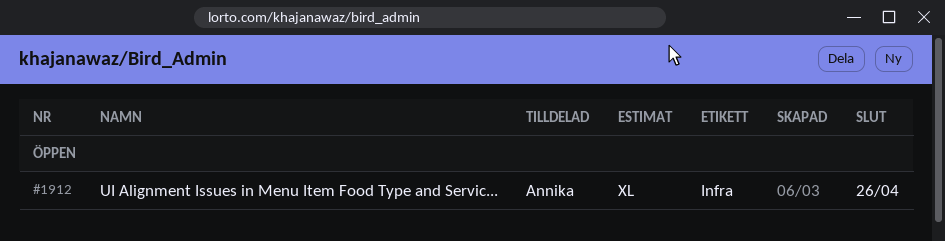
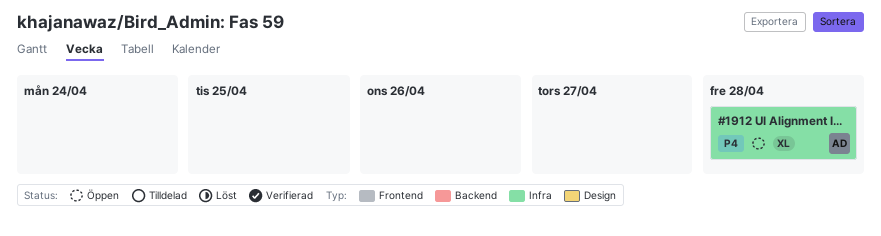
#1912, due: Apr 26 -> Apr 28

